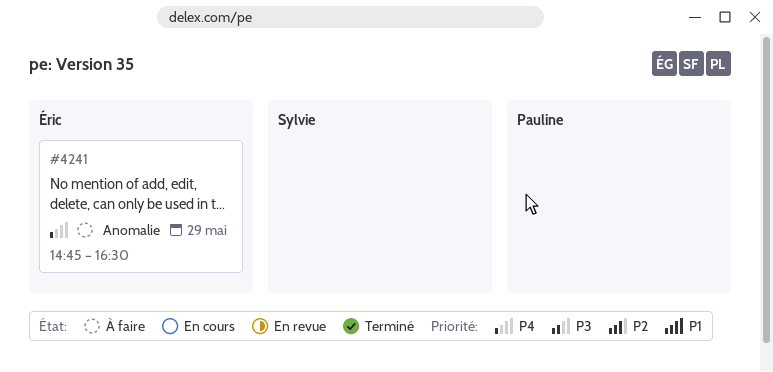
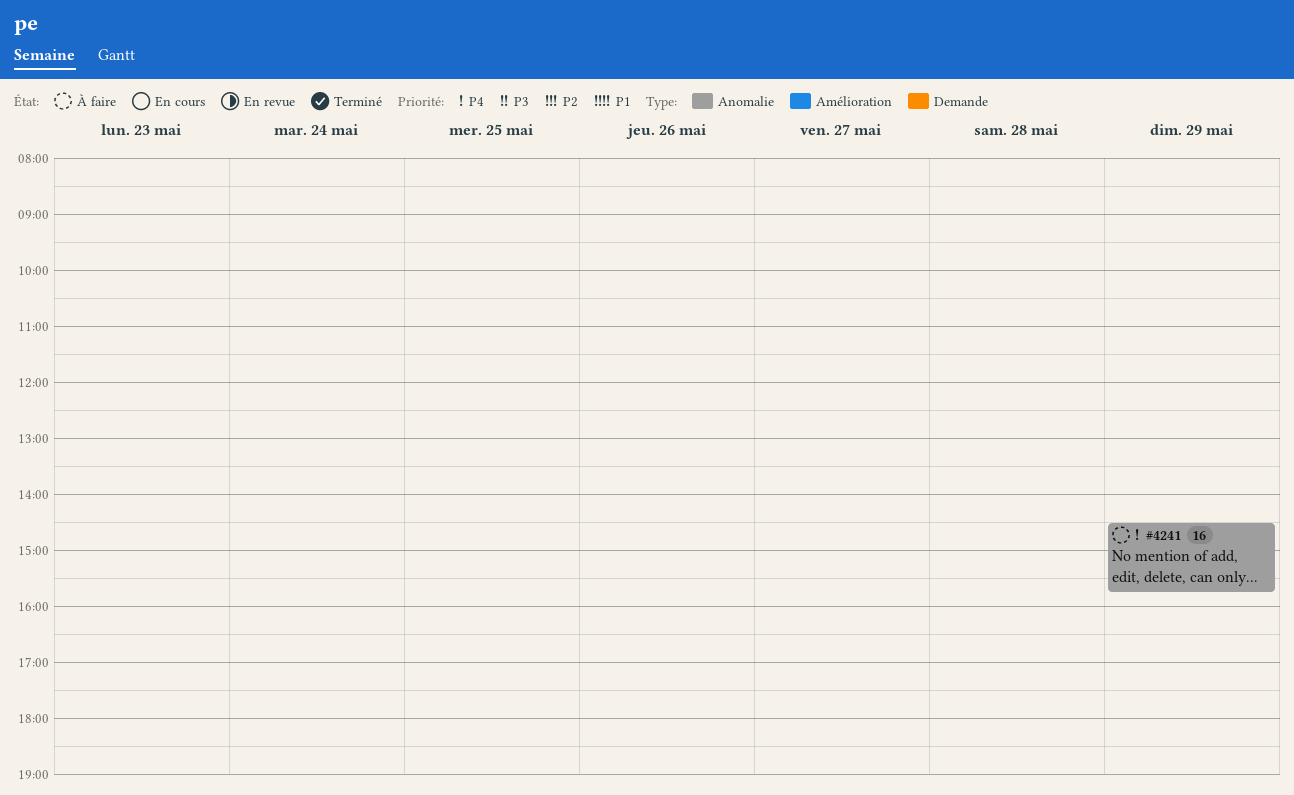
#4241, begins: 14:45 -> 14:30
#4241, ends: 16:30 -> 15:45

